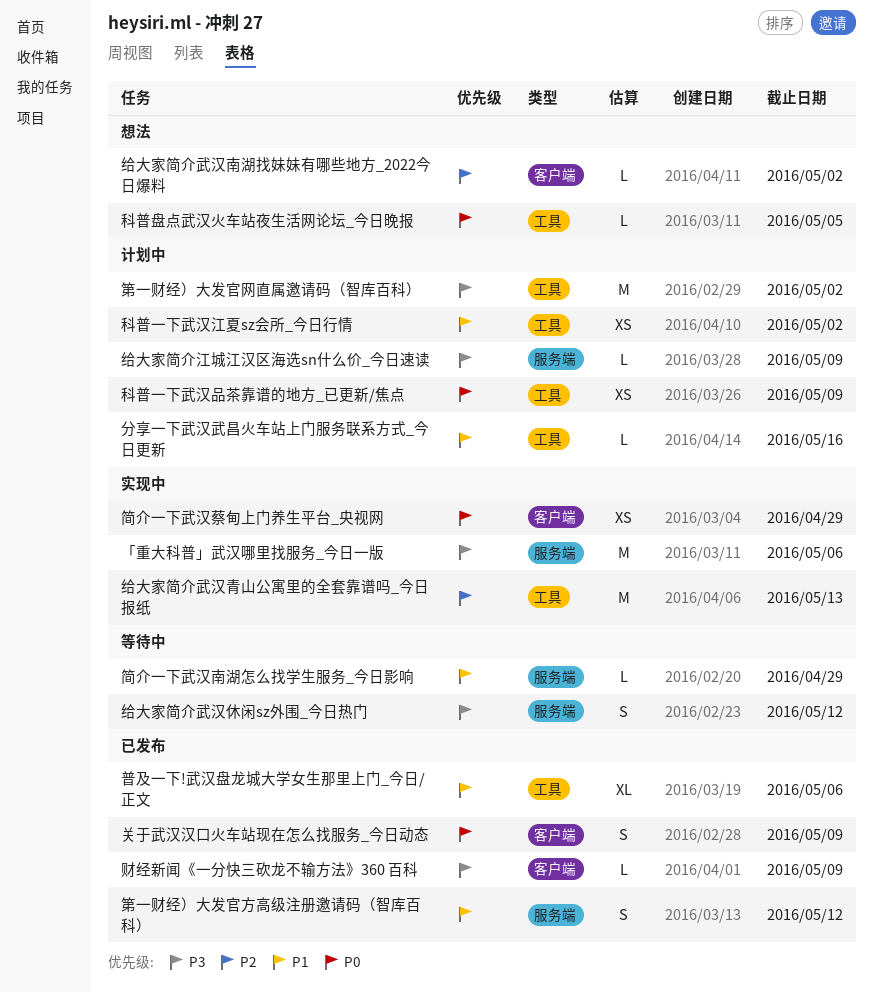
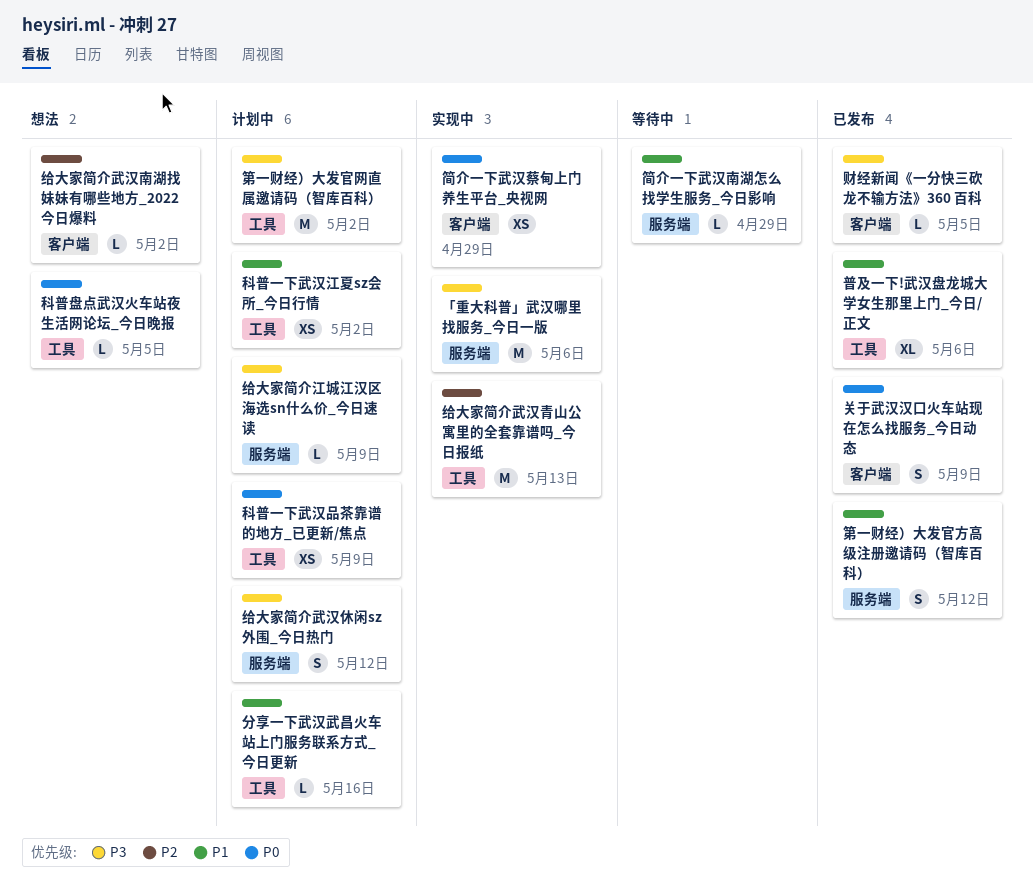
给大家简介武汉休闲sz外围_今日热门, status: 等待中 -> 计划中
财经新闻《一分快三砍龙不输方法》360 百科, due: May 9 -> May 5

